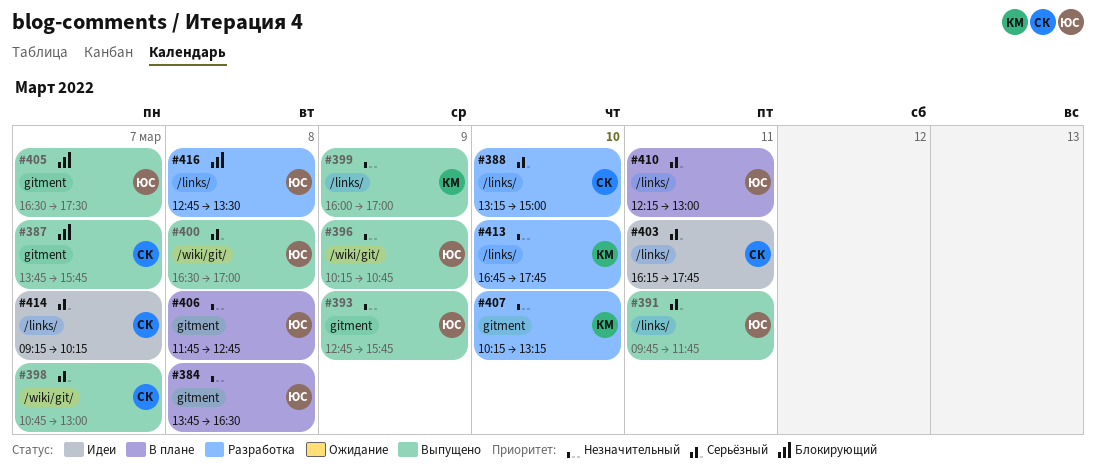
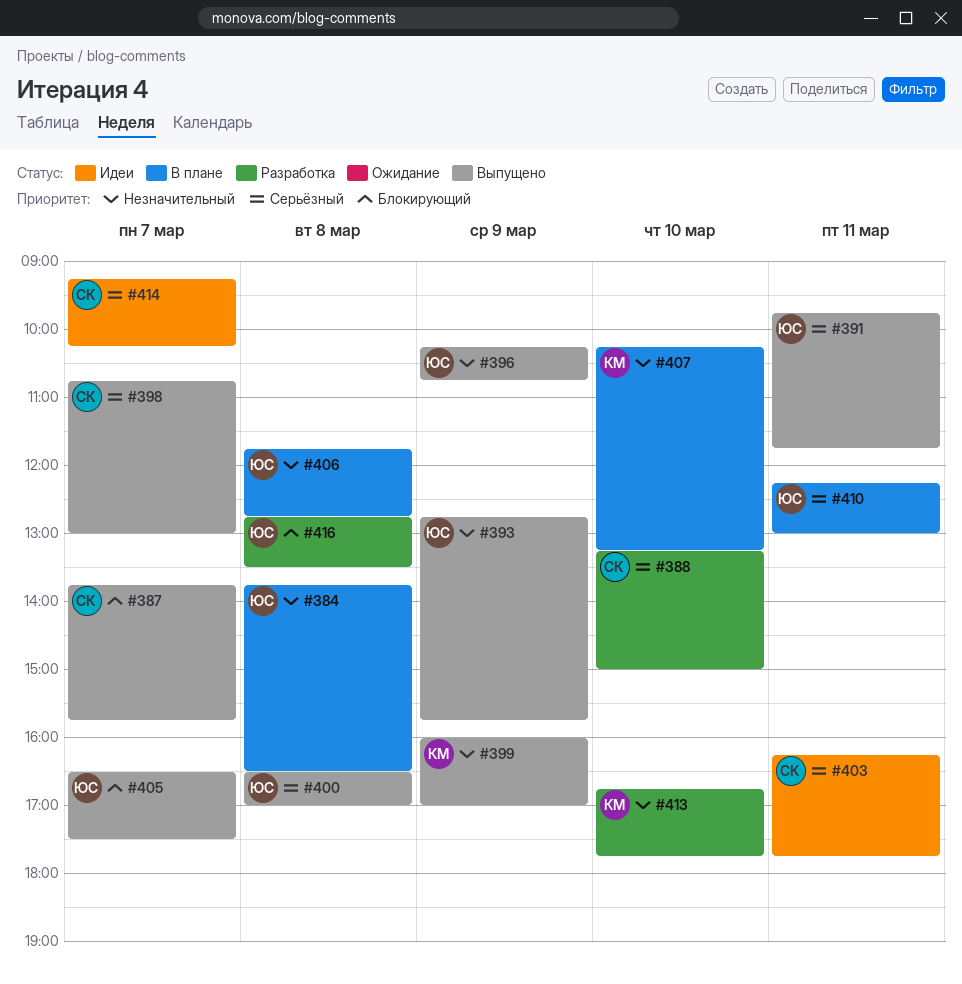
#407, status: Разработка -> В плане

